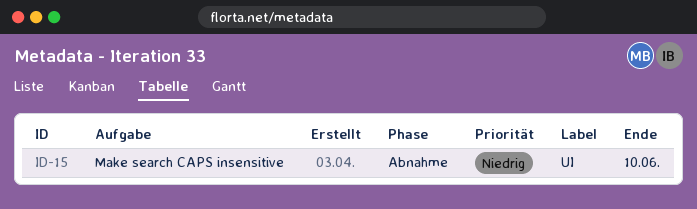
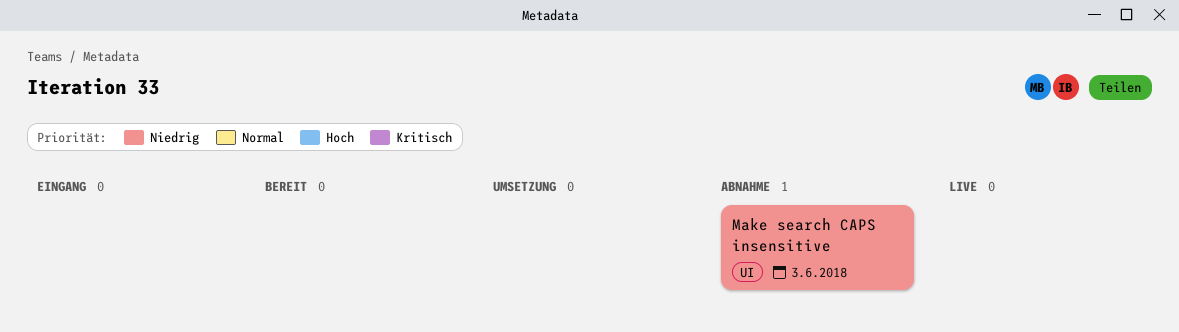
Make search CAPS insensitive, due: Jun 10 -> Jun 3

